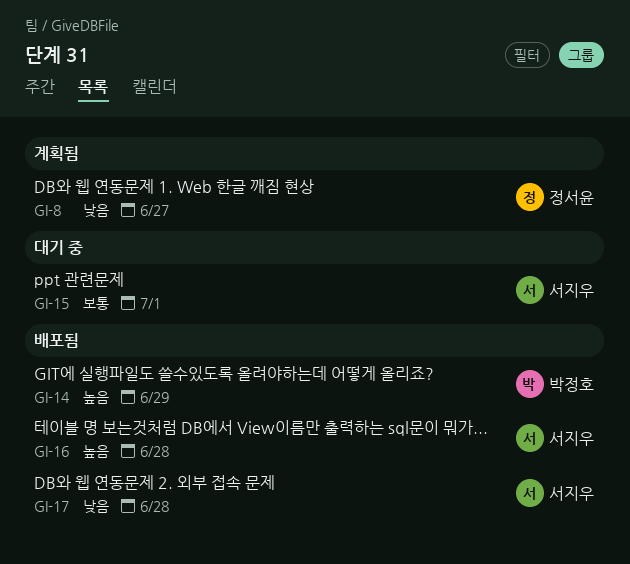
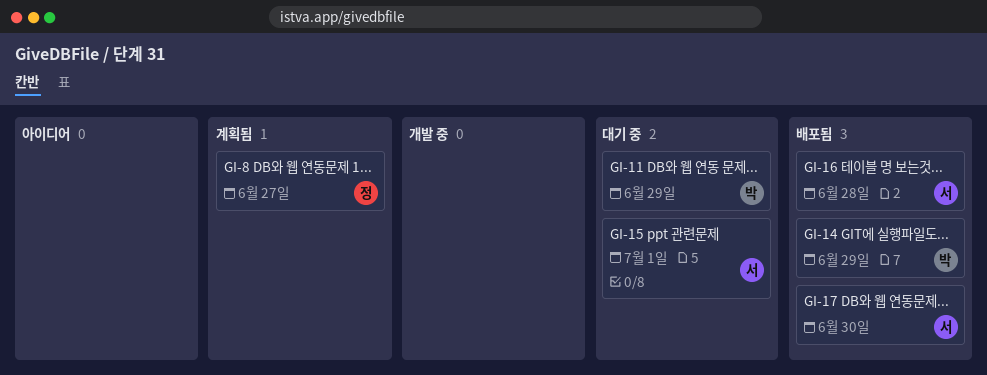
GI-11: none -> present
GI-17, due: Jun 28 -> Jun 30

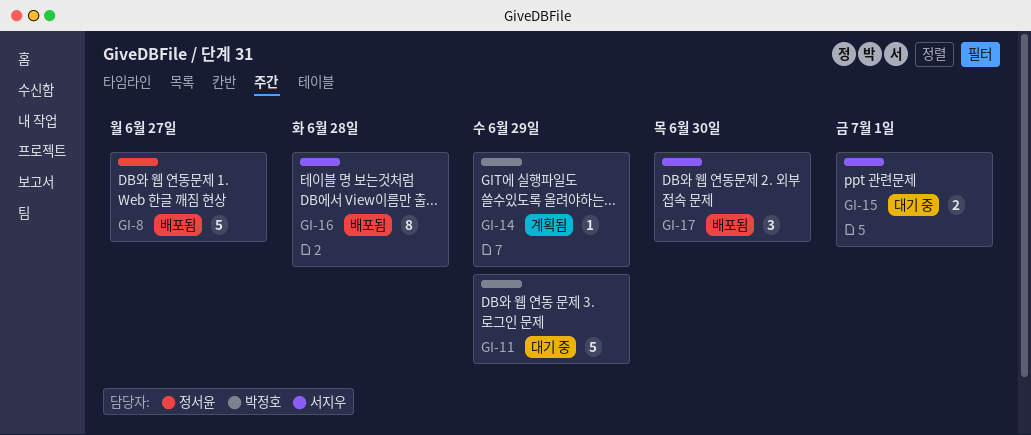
GI-8, status: 계획됨 -> 배포됨
GI-14, status: 배포됨 -> 계획됨

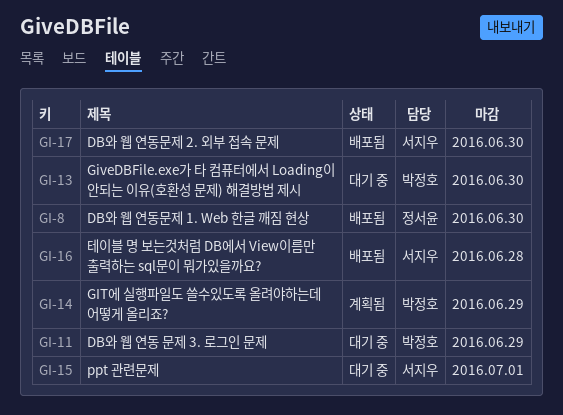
GI-8, due: Jun 27 -> Jun 30
GI-13: none -> present

